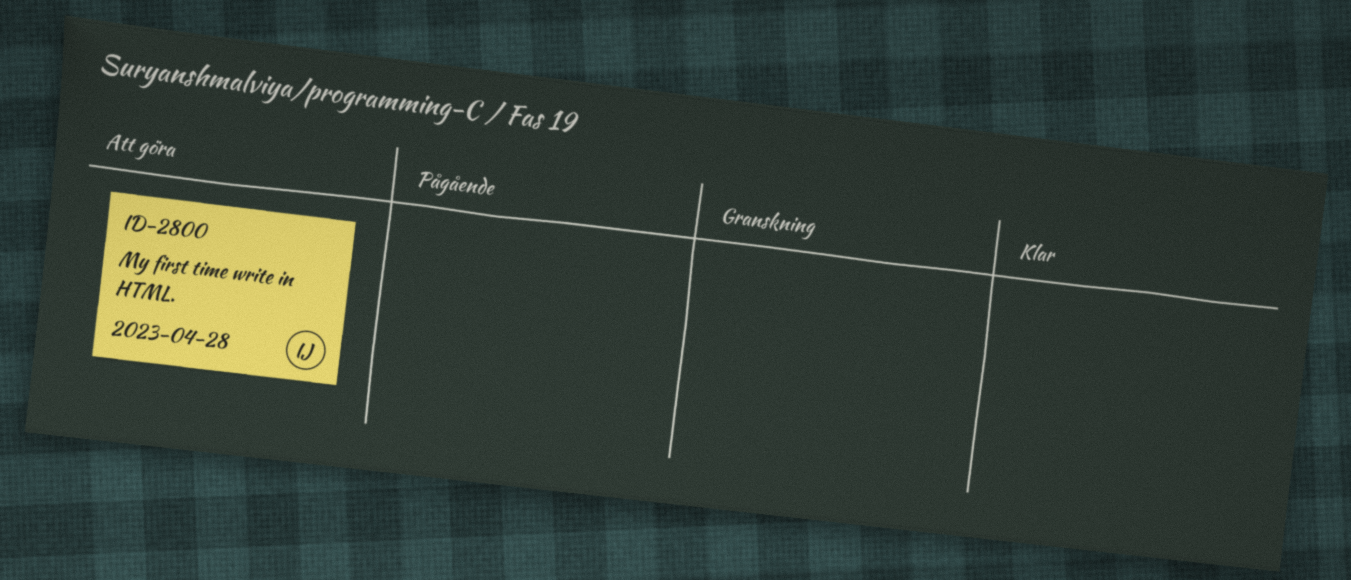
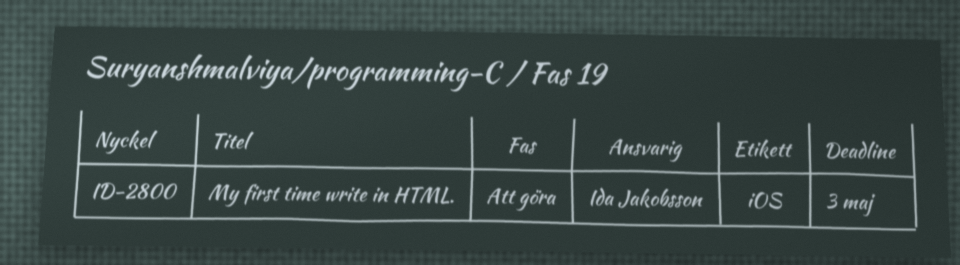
ID-2800, due: Apr 28 -> May 3

